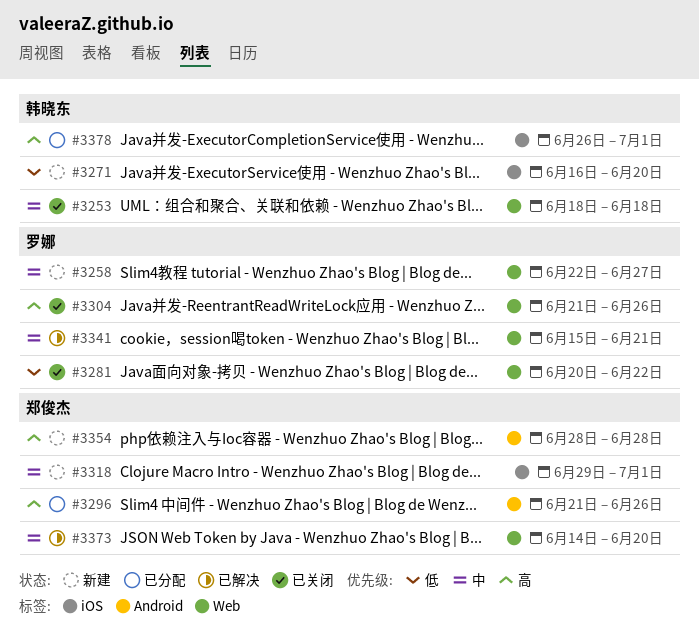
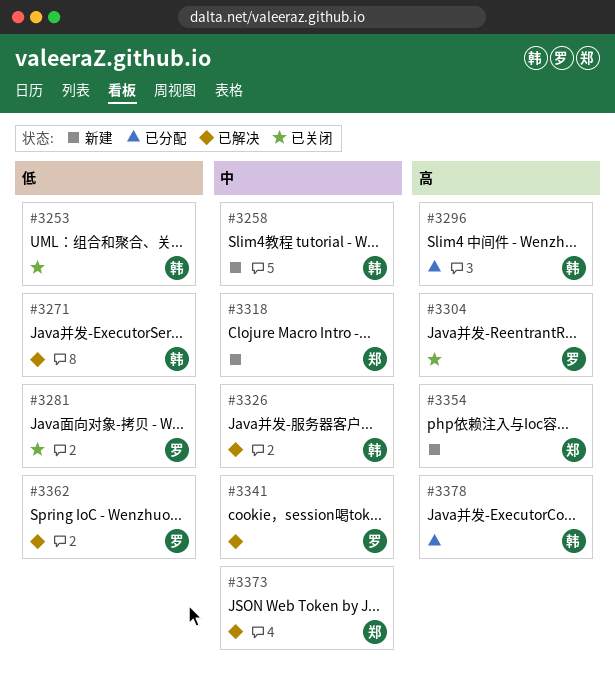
#3253, priority: 中 -> 低
#3258, owner: 罗娜 -> 韩晓东
#3271, status: 新建 -> 已解决
#3296, owner: 郑俊杰 -> 韩晓东
#3326: none -> present
#3362: none -> present

